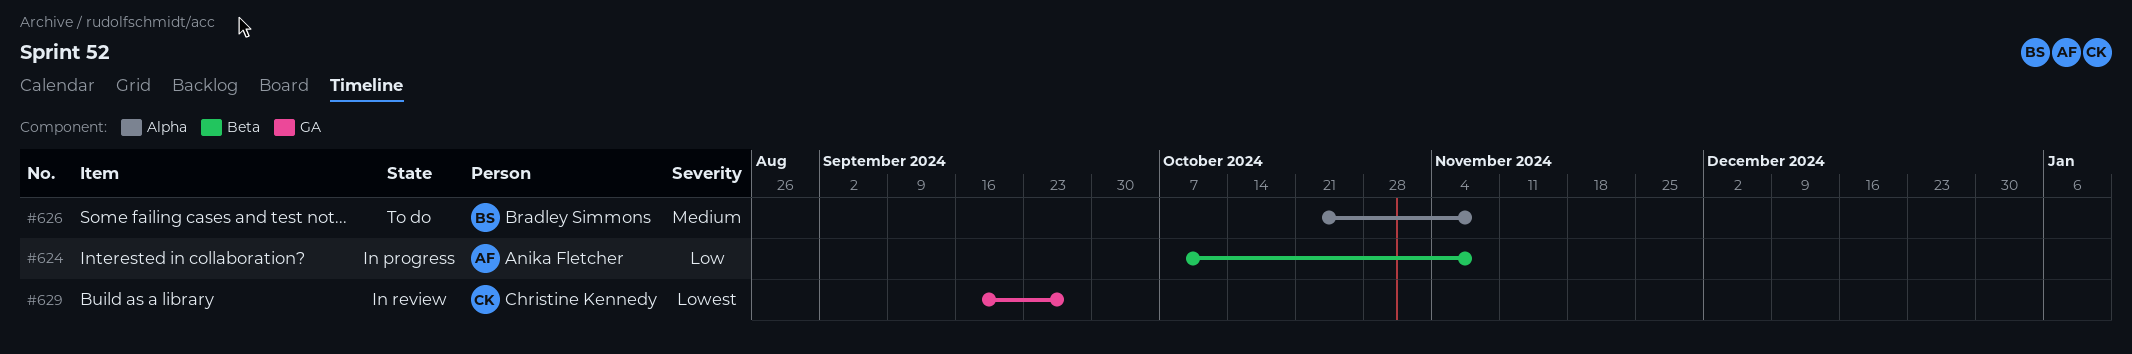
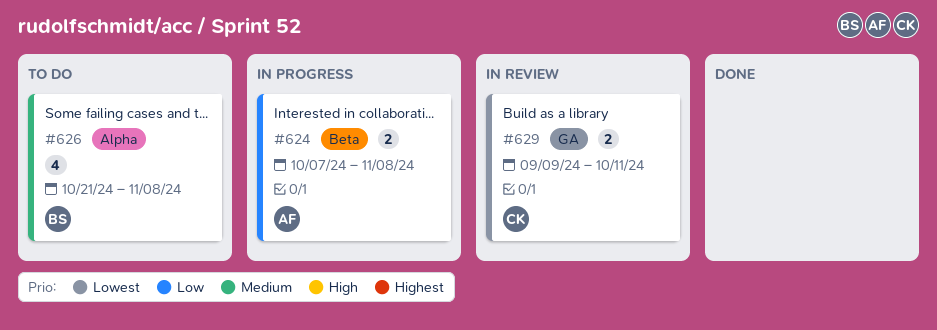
#629, start: Sep 16 -> Sep 9
#629, due: Sep 27 -> Oct 11

